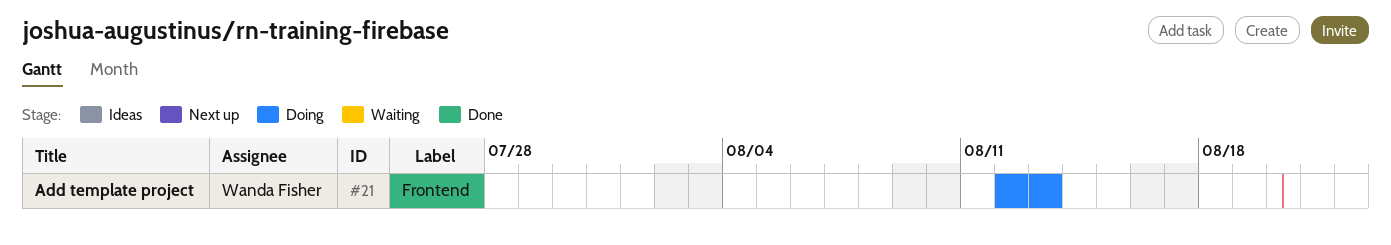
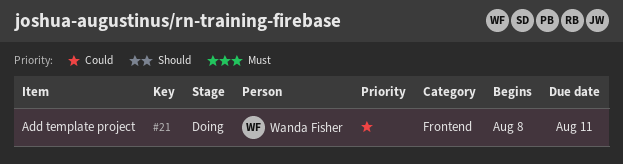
#21, start: Aug 12 -> Aug 8
#21, due: Aug 13 -> Aug 11

